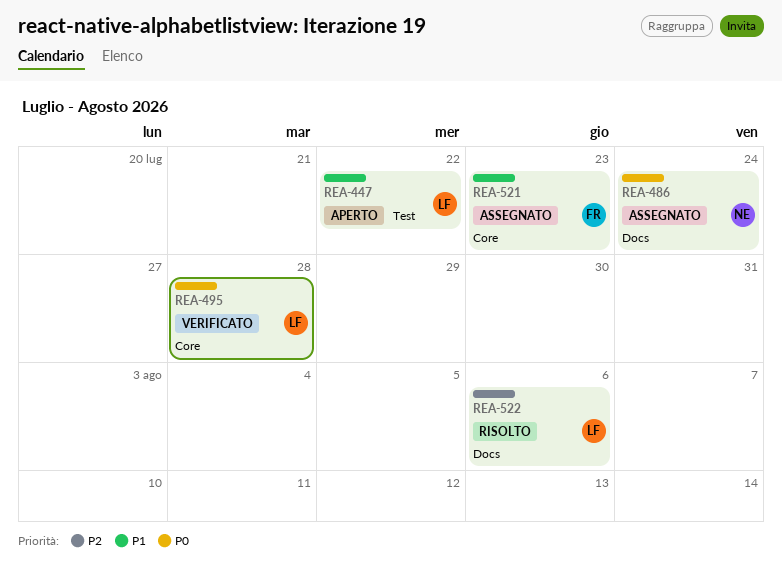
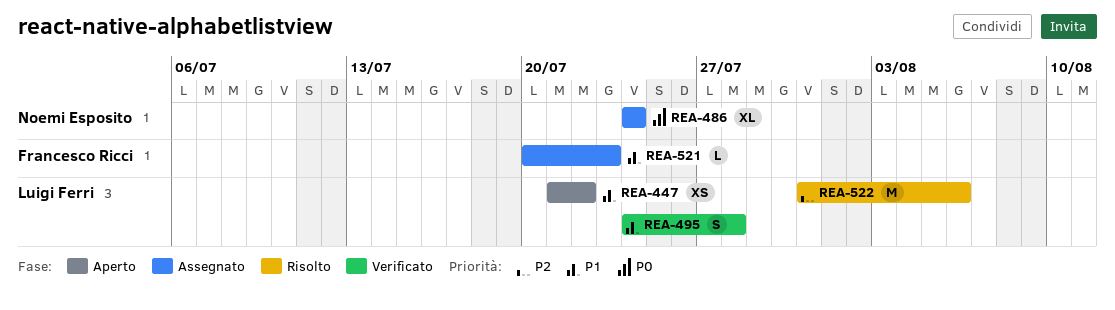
REA-495, priority: P0 -> P1

